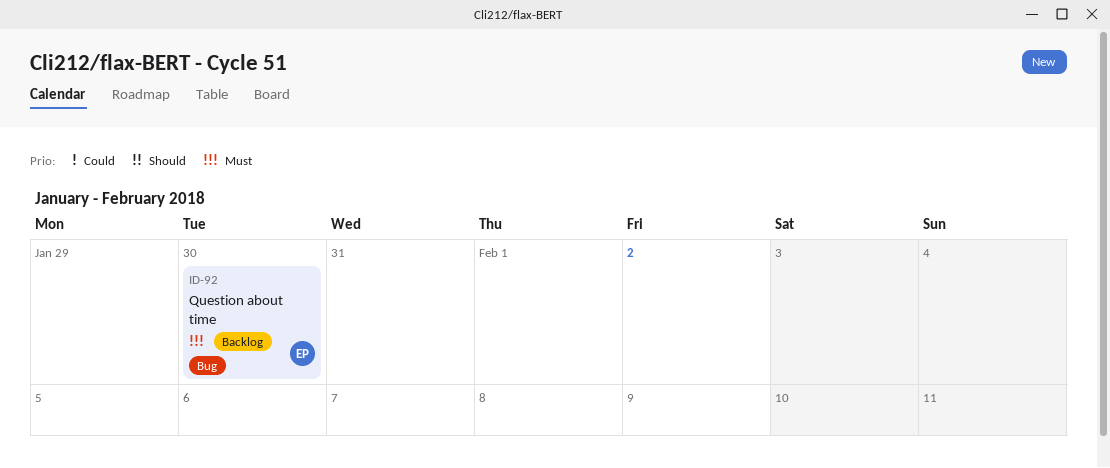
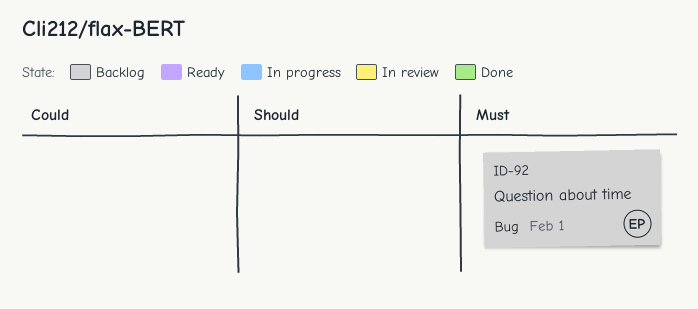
ID-92, due: Jan 30 -> Feb 1

